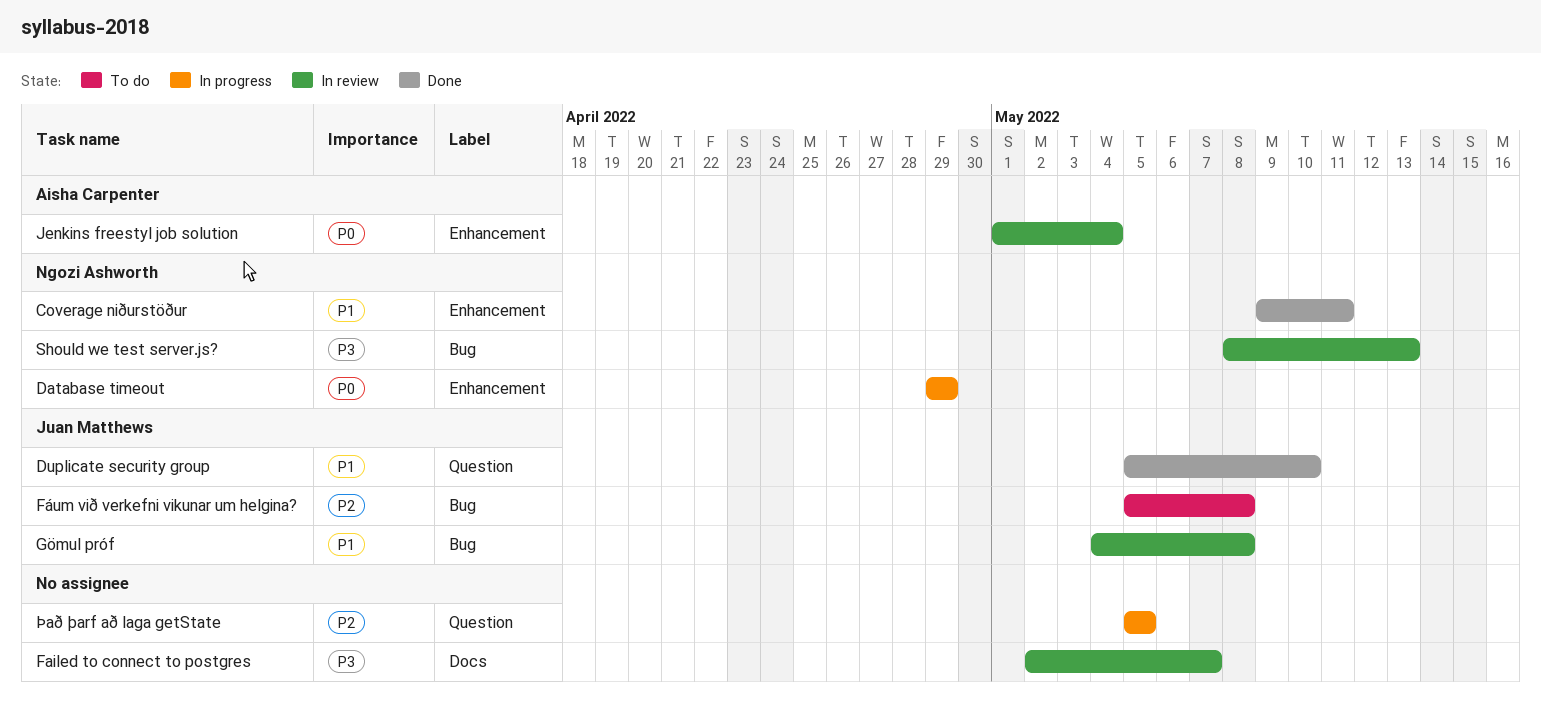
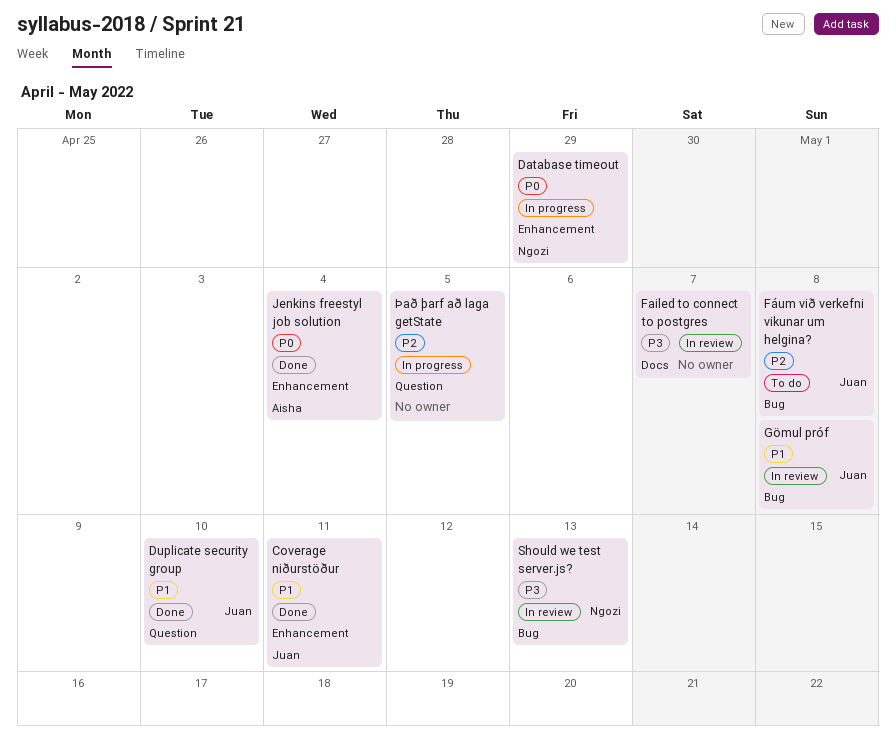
Coverage niðurstöður, owner: Ngozi Ashworth -> Juan Matthews
Jenkins freestyl job solution, status: In review -> Done

